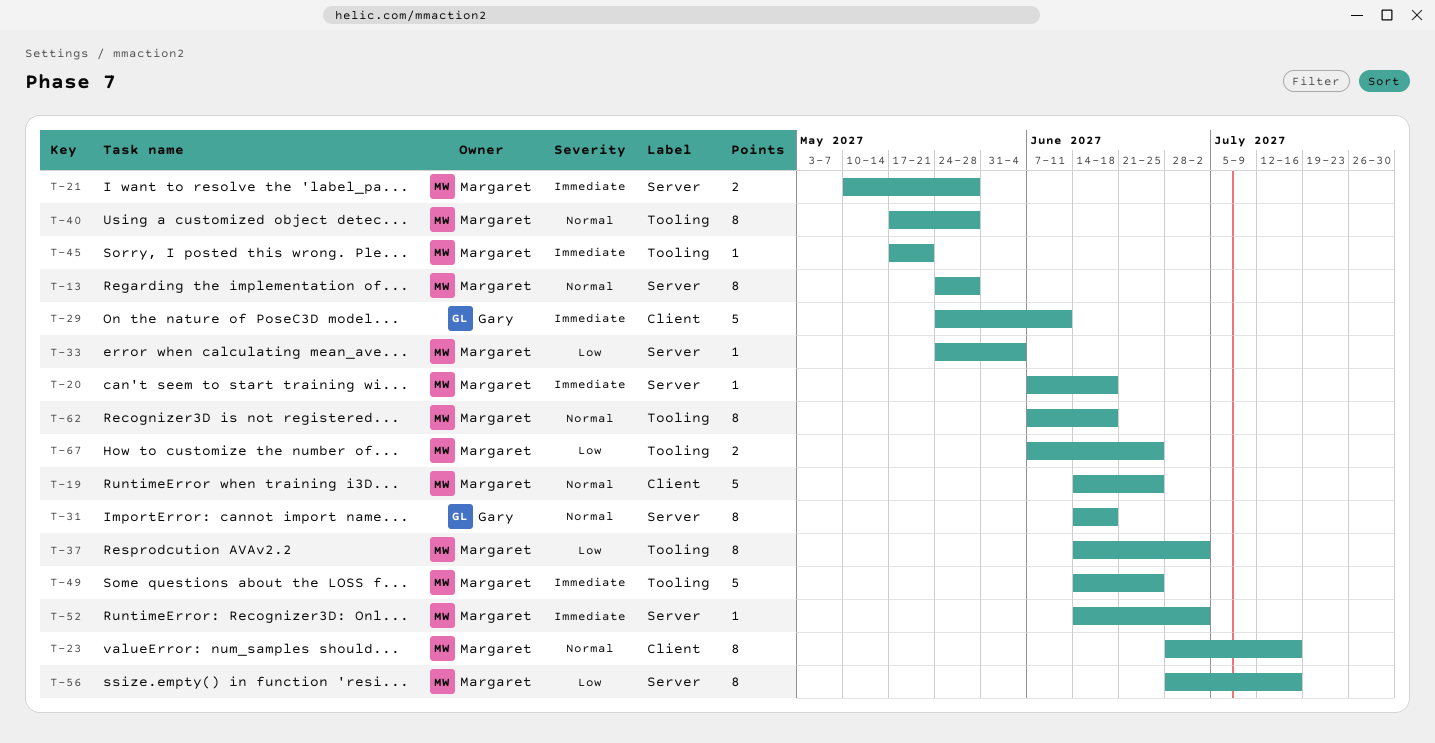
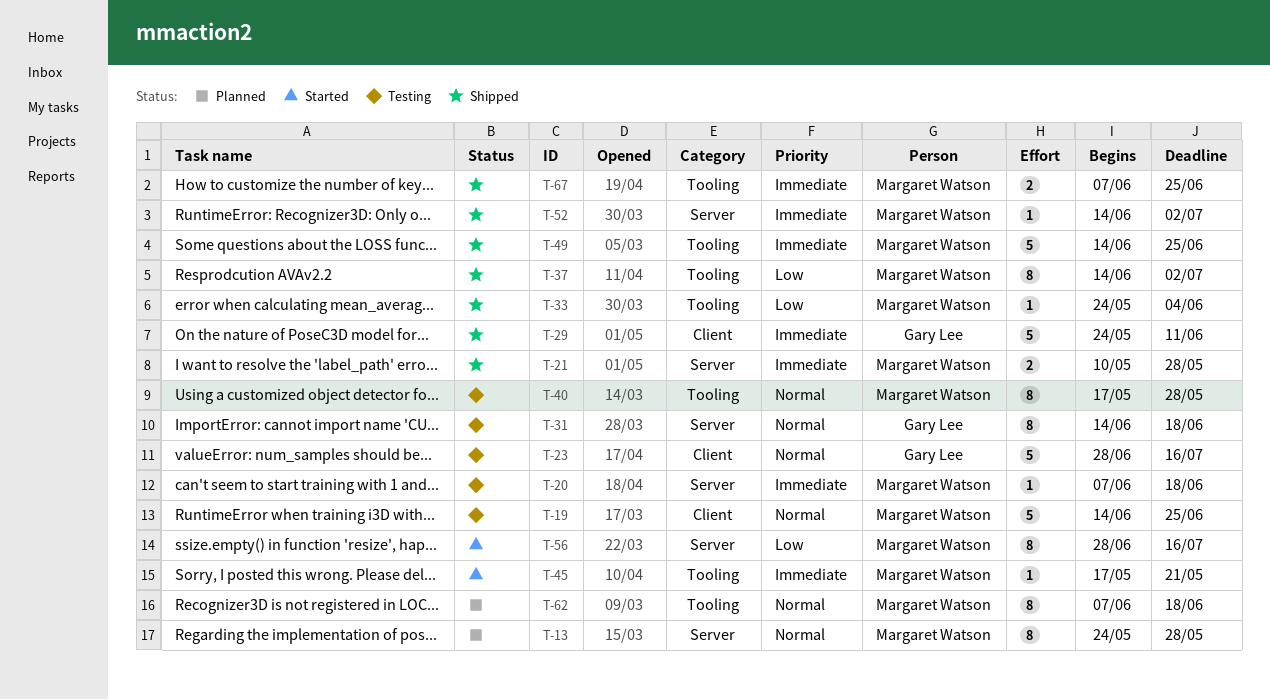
T-23, owner: Margaret Watson -> Gary Lee
T-23, estimate: 8 -> 5
T-33, label: Server -> Tooling
T-67, priority: Low -> Immediate

